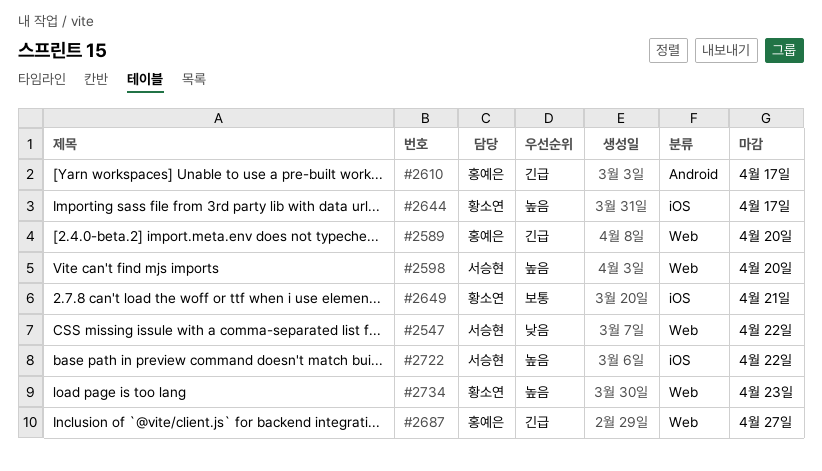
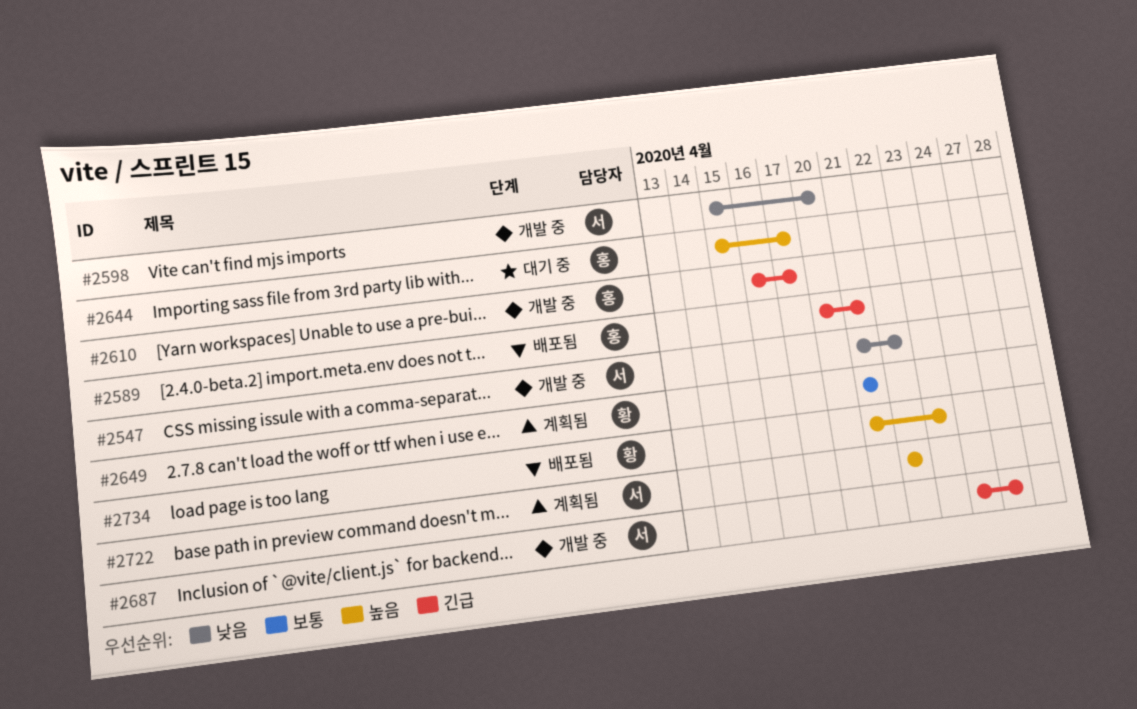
#2589, due: Apr 20 -> Apr 21
#2598, priority: 높음 -> 낮음
#2644, owner: 황소연 -> 홍예은
#2687, owner: 홍예은 -> 서승현

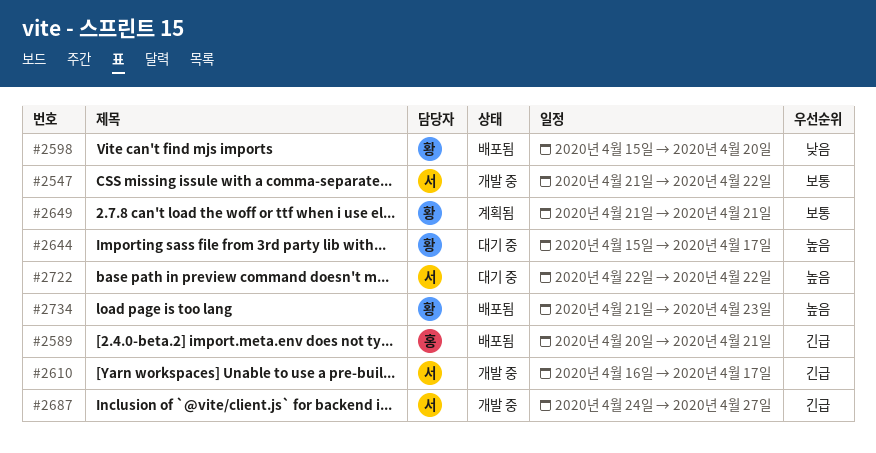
#2547, priority: 낮음 -> 보통
#2598, status: 개발 중 -> 배포됨
#2598, owner: 서 -> 황
#2610, owner: 홍 -> 서
#2644, owner: 홍 -> 황
#2722, status: 계획됨 -> 대기 중

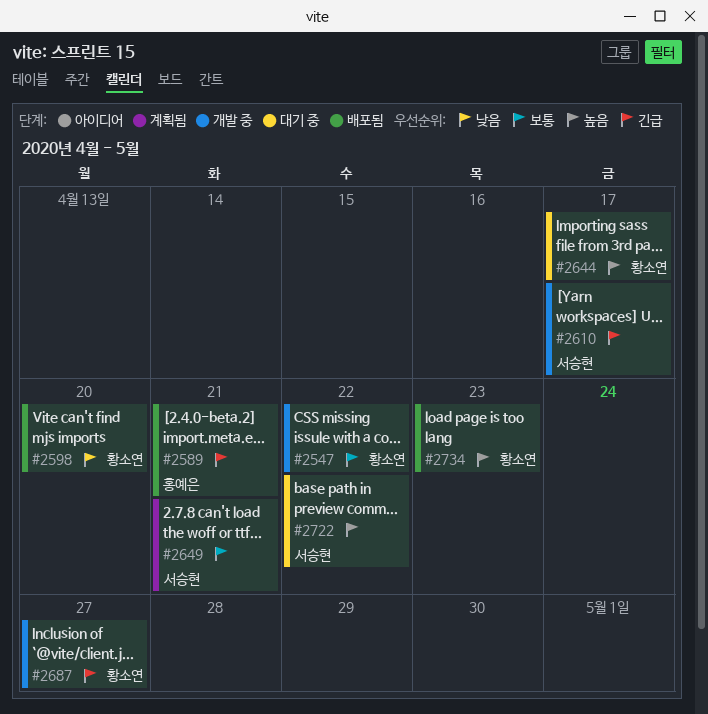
#2547, owner: 서승현 -> 황소연
#2649, owner: 황소연 -> 서승현
#2687, owner: 서승현 -> 황소연

